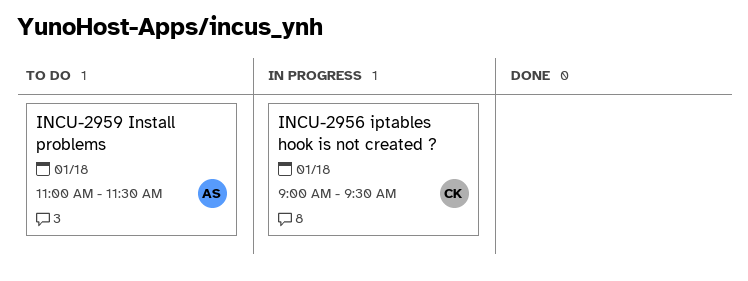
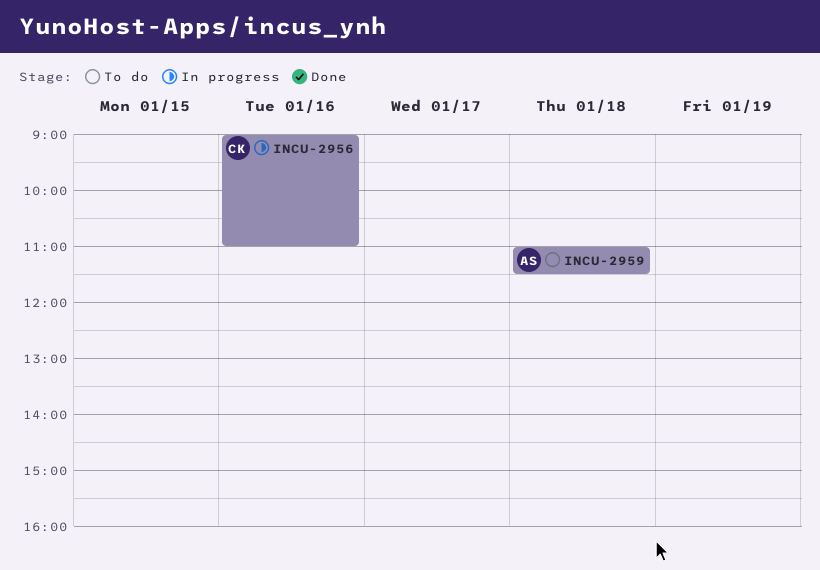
INCU-2956, day: Jan 18 -> Jan 16
INCU-2956, ends: 09:30 -> 11:00

